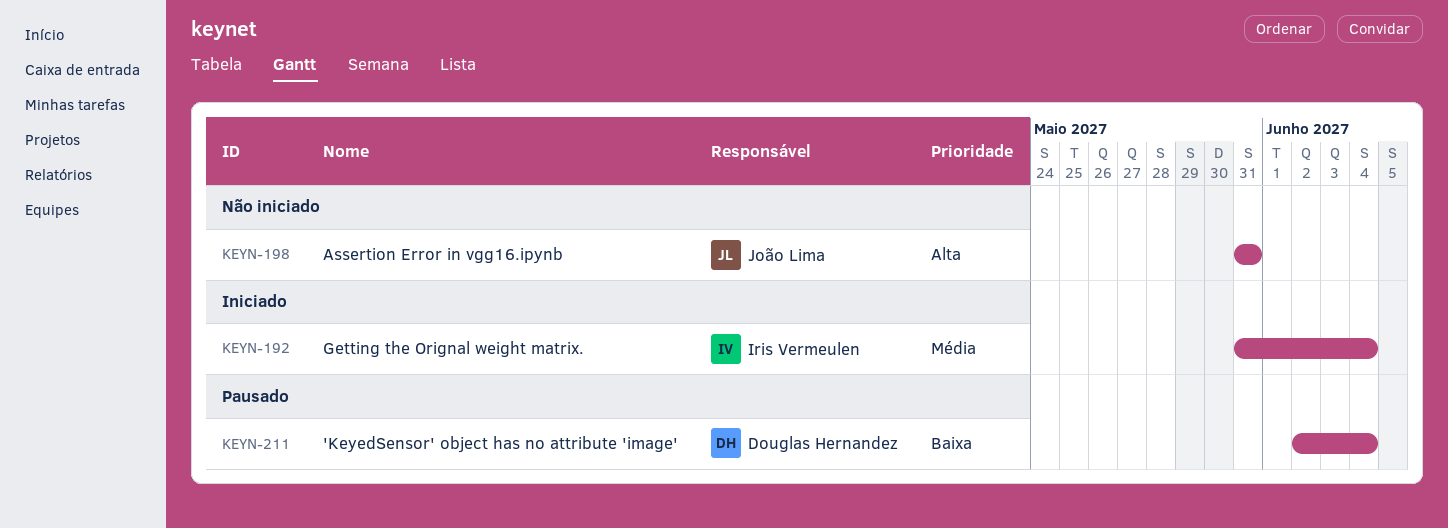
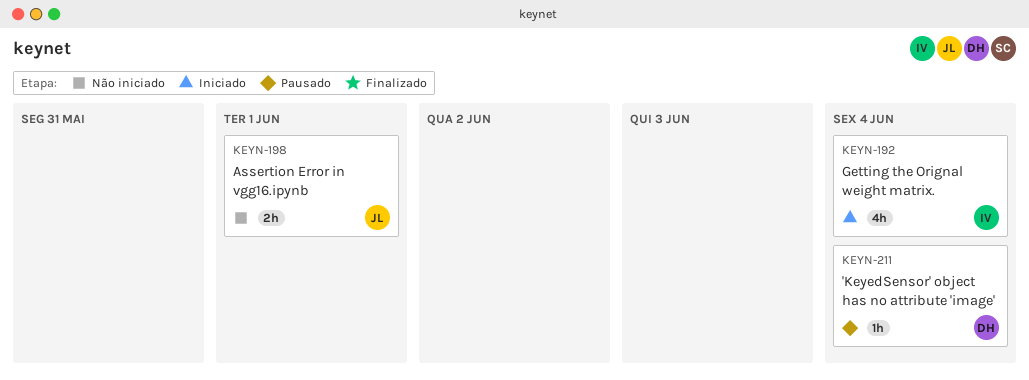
KEYN-198, due: May 31 -> Jun 1

